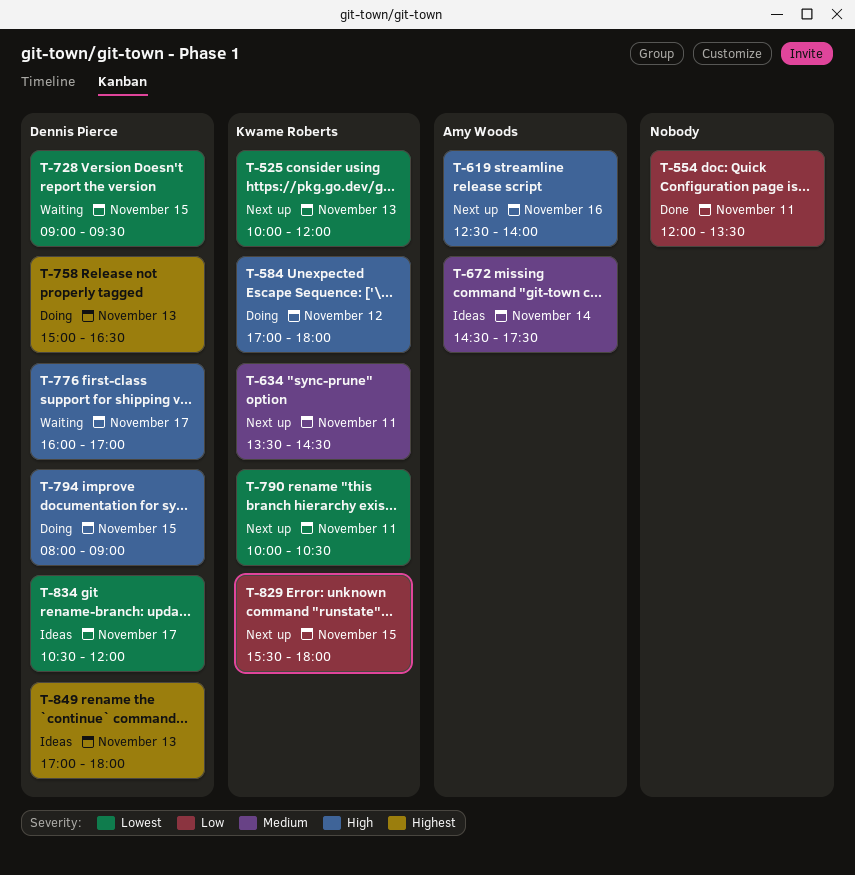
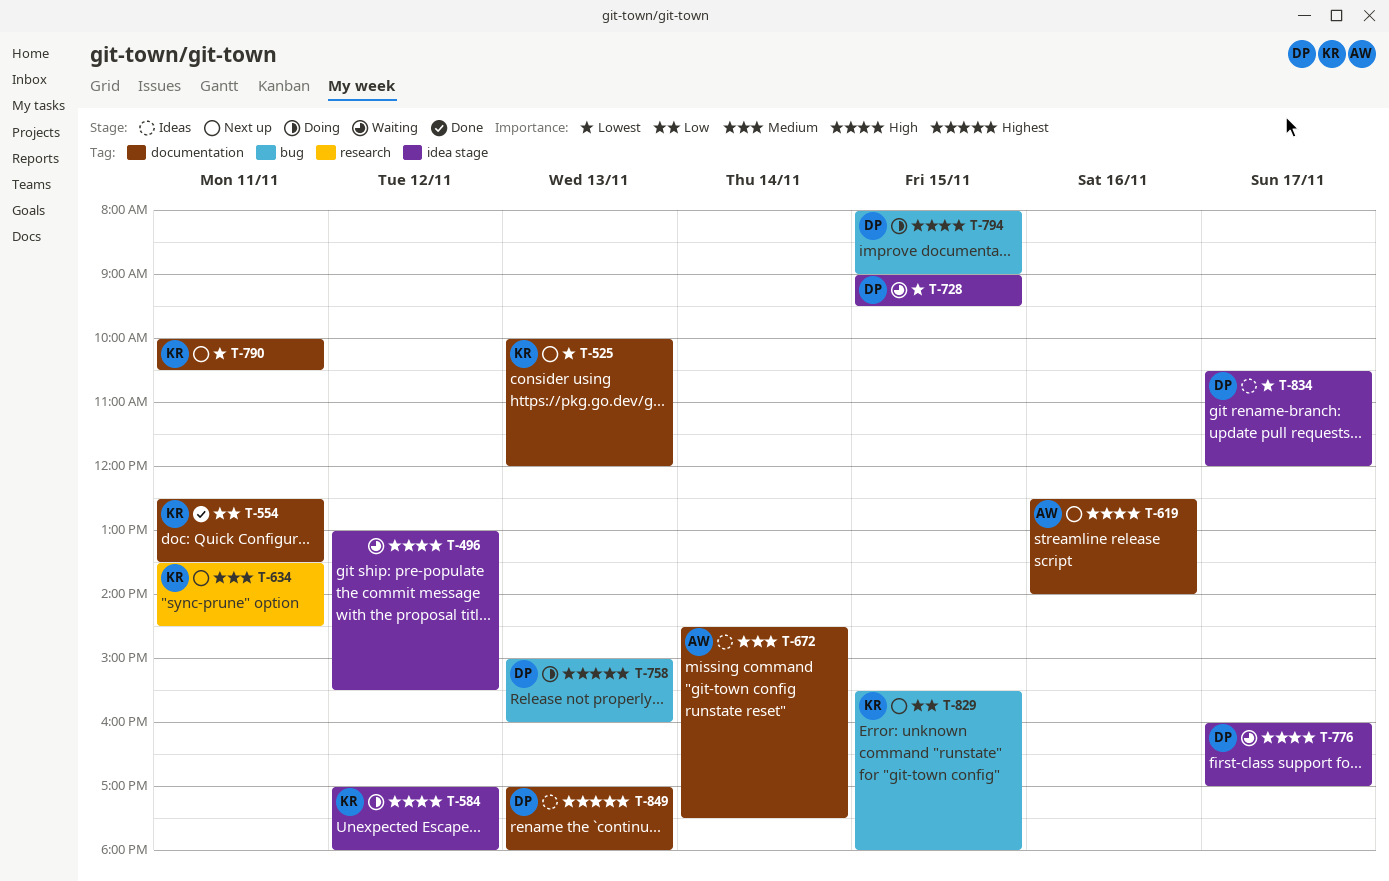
T-496: none -> present
T-554, owner: none -> Kwame Roberts
T-554, begins: 12:00 -> 12:30
T-758, ends: 16:30 -> 16:00

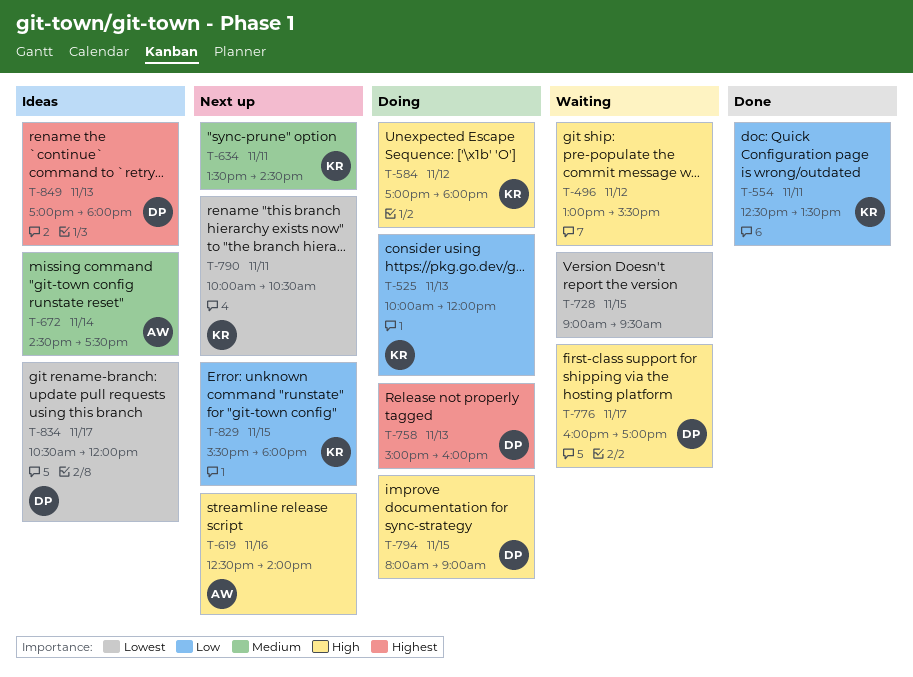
T-525, status: Next up -> Doing
T-525, priority: Lowest -> Low
T-728, owner: DP -> none

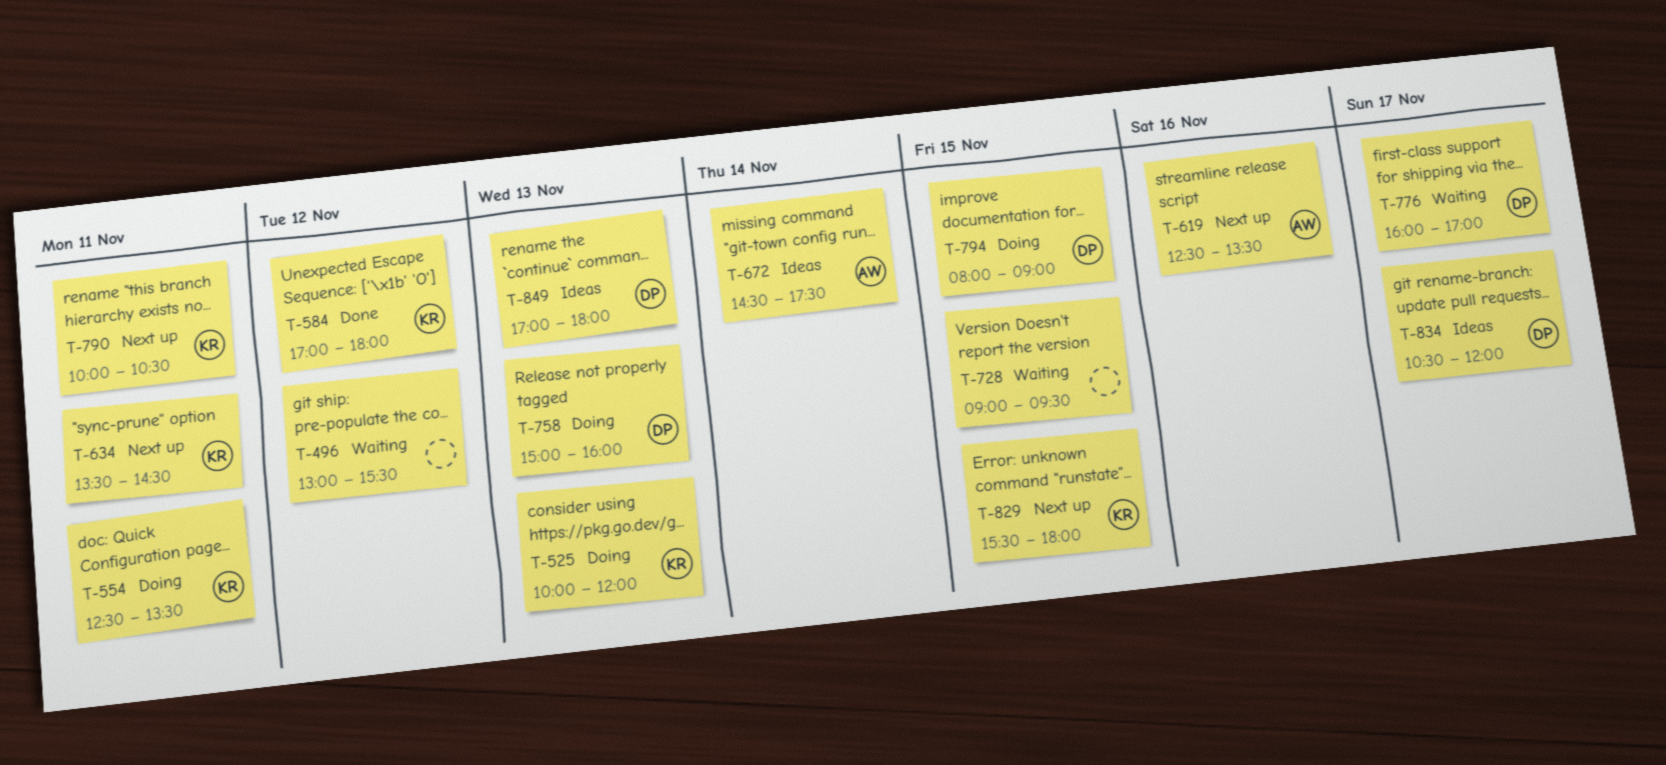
T-554, status: Done -> Doing
T-584, status: Doing -> Done
T-619, ends: 14:00 -> 13:30

